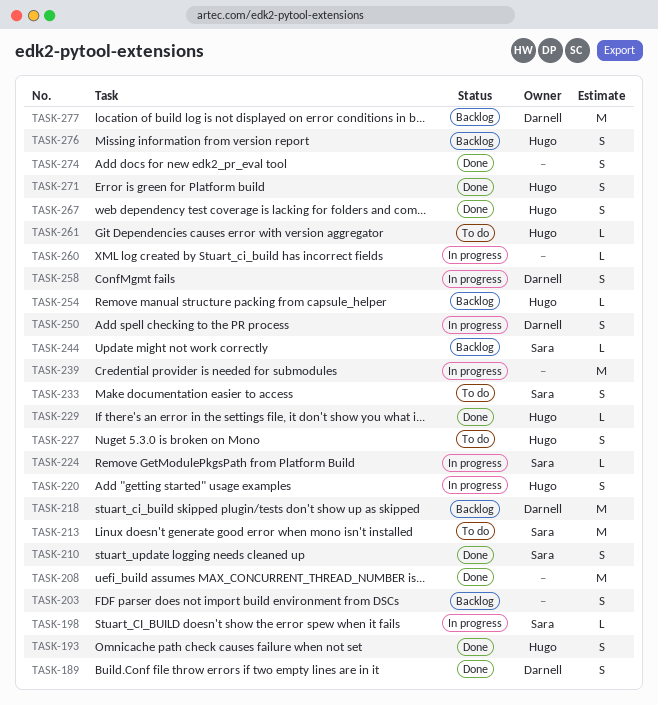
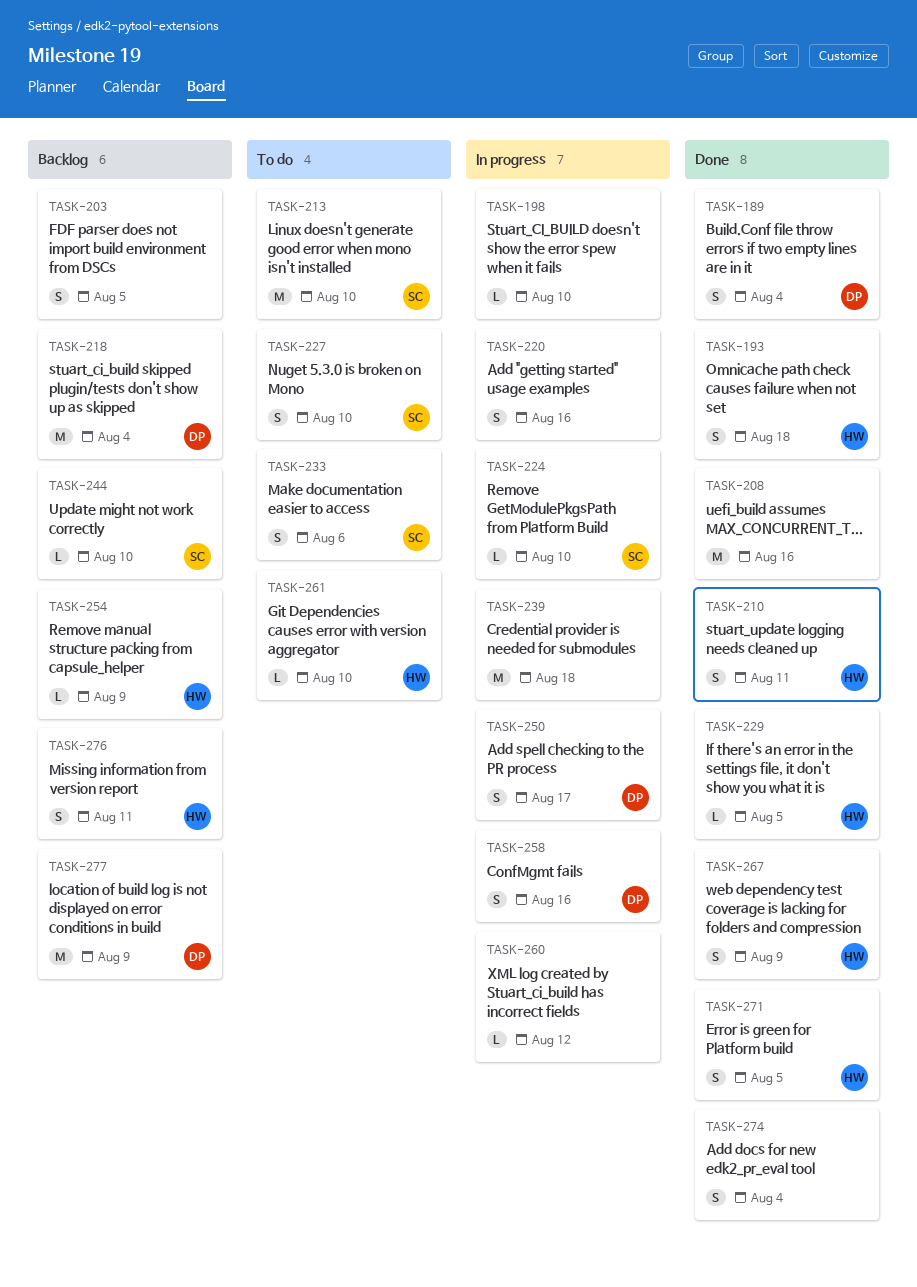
TASK-198, owner: Sara -> none
TASK-210, owner: Sara -> Hugo
TASK-220, owner: Hugo -> none
TASK-227, owner: Hugo -> Sara

